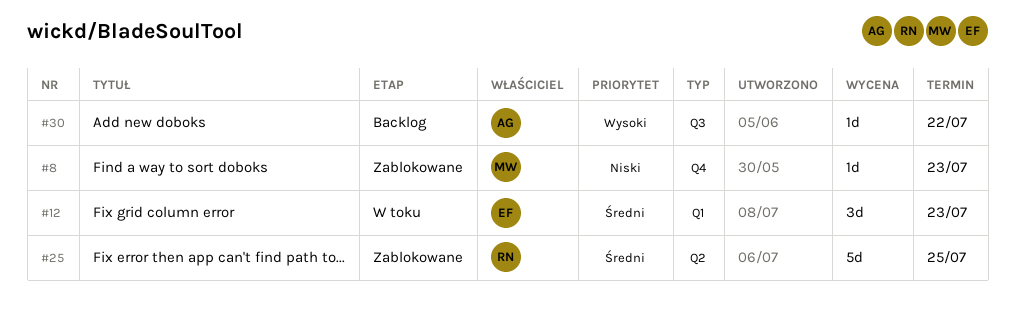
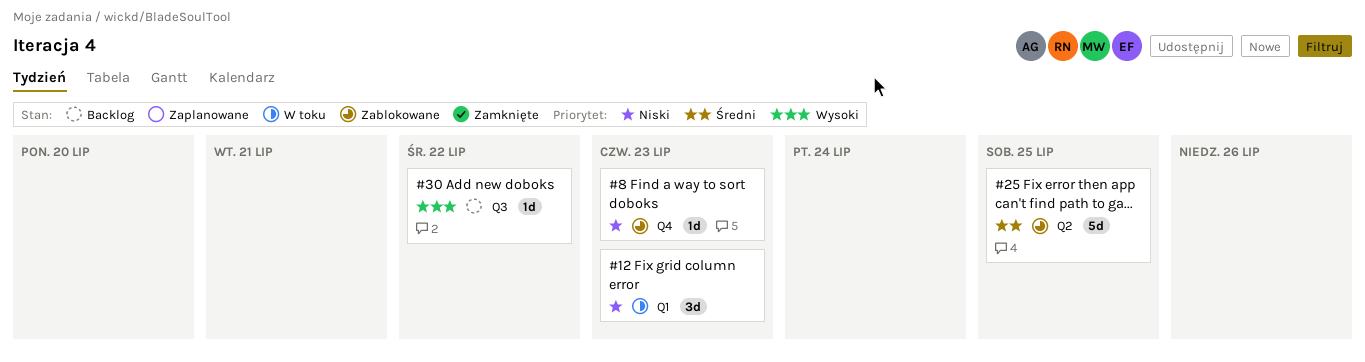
#12, priority: Średni -> Niski

